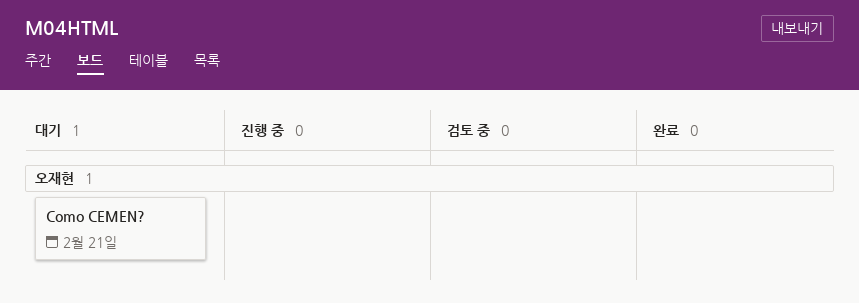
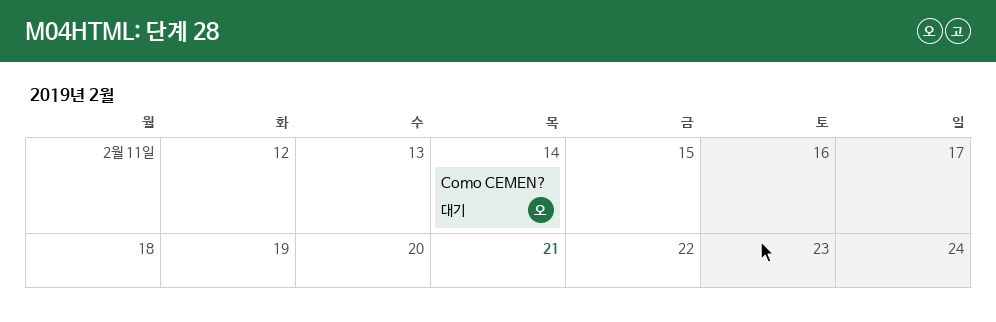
Como CEMEN?, due: Feb 21 -> Feb 14

